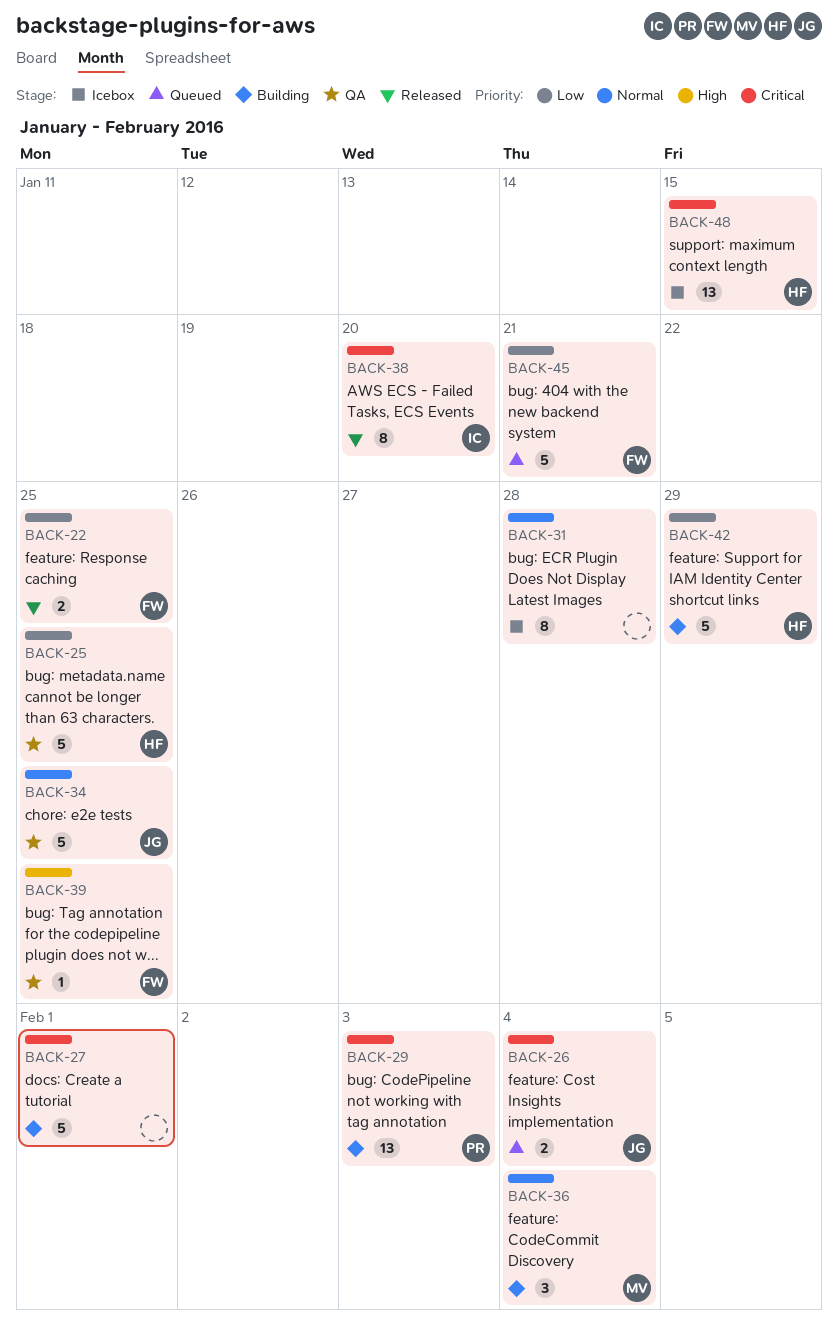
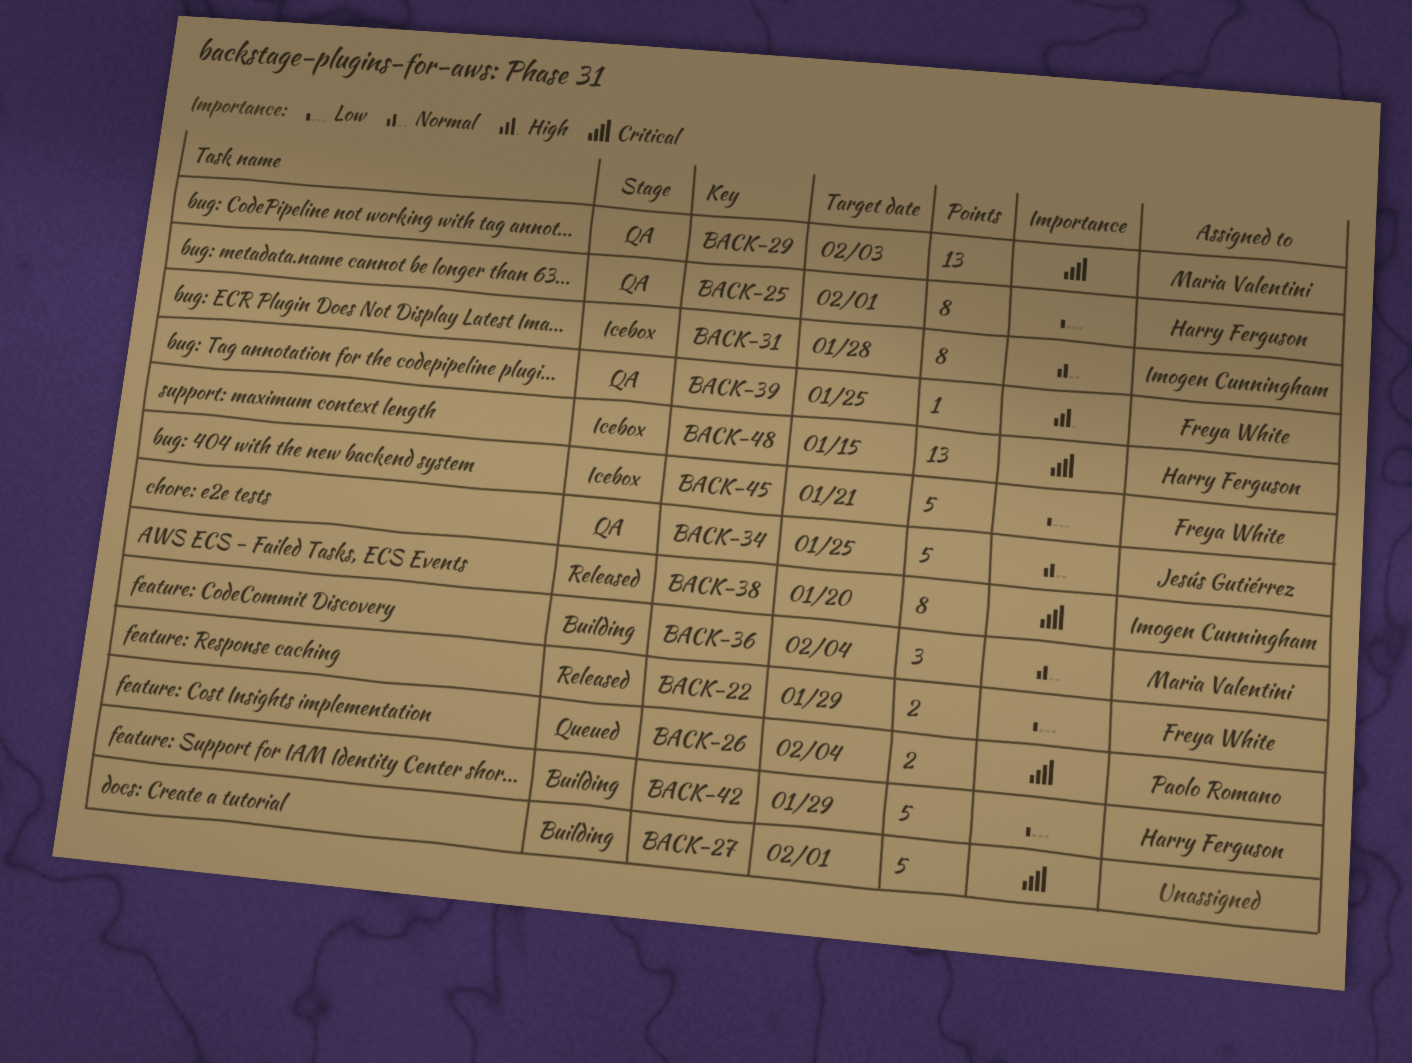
BACK-22, due: Jan 25 -> Jan 29
BACK-25, estimate: 5 -> 8
BACK-25, due: Jan 25 -> Feb 1
BACK-26, owner: Jesús Gutiérrez -> Paolo Romano
BACK-29, status: Building -> QA
BACK-29, owner: Paolo Romano -> Maria Valentini
BACK-31, owner: none -> Imogen Cunningham
BACK-45, status: Queued -> Icebox

